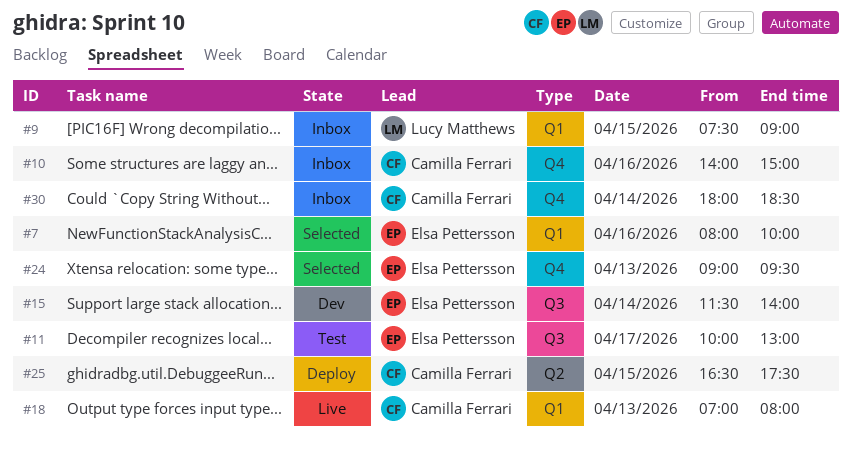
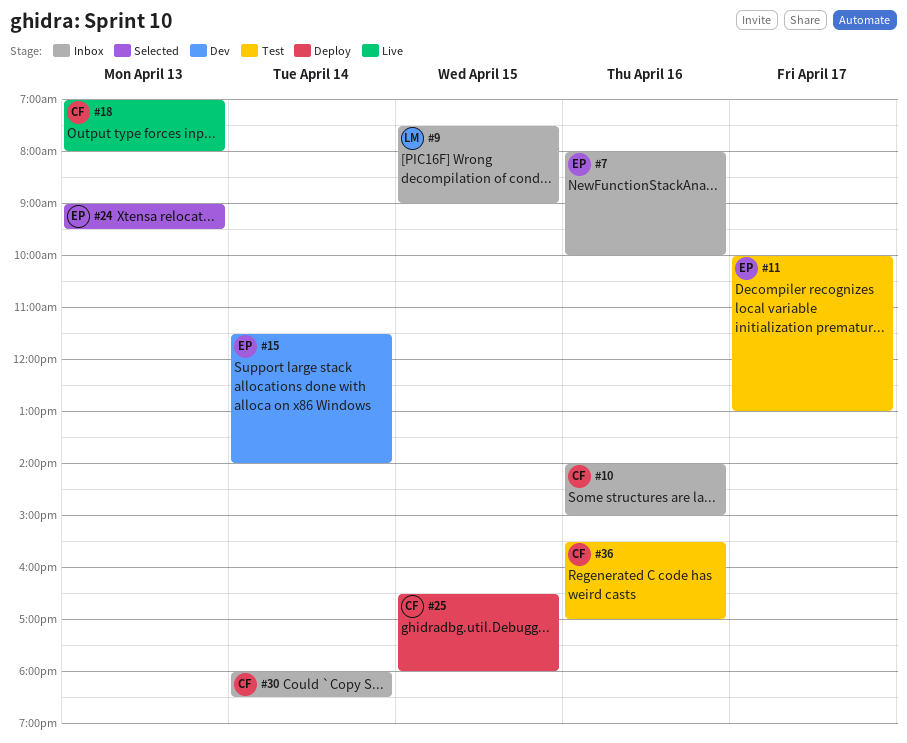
#7, status: Selected -> Inbox
#25, ends: 17:30 -> 18:00
#36: none -> present

